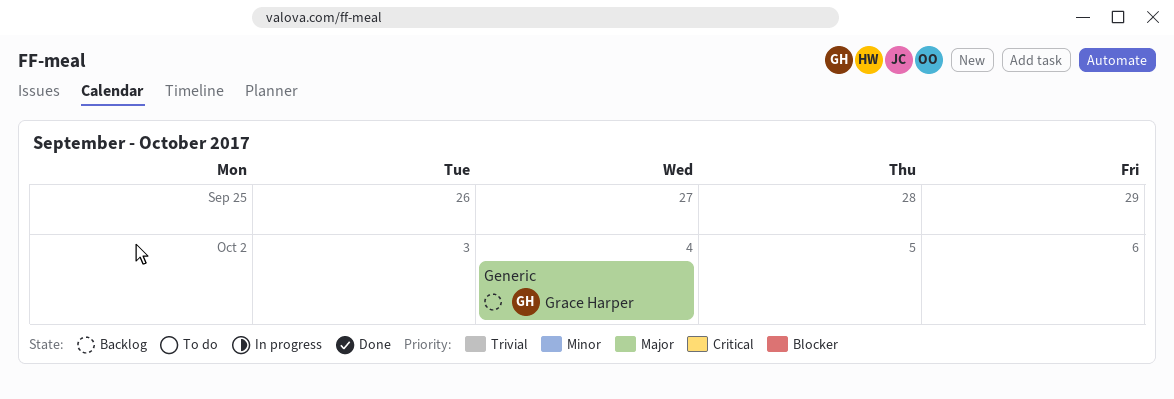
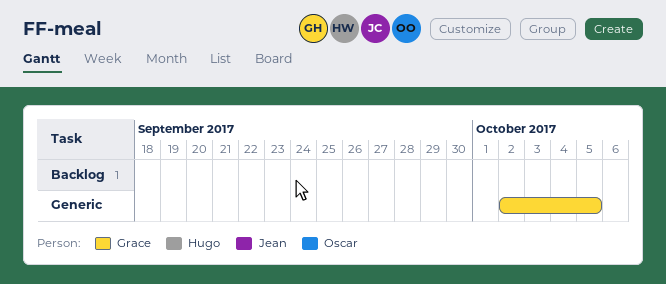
Generic, due: Oct 4 -> Oct 5

